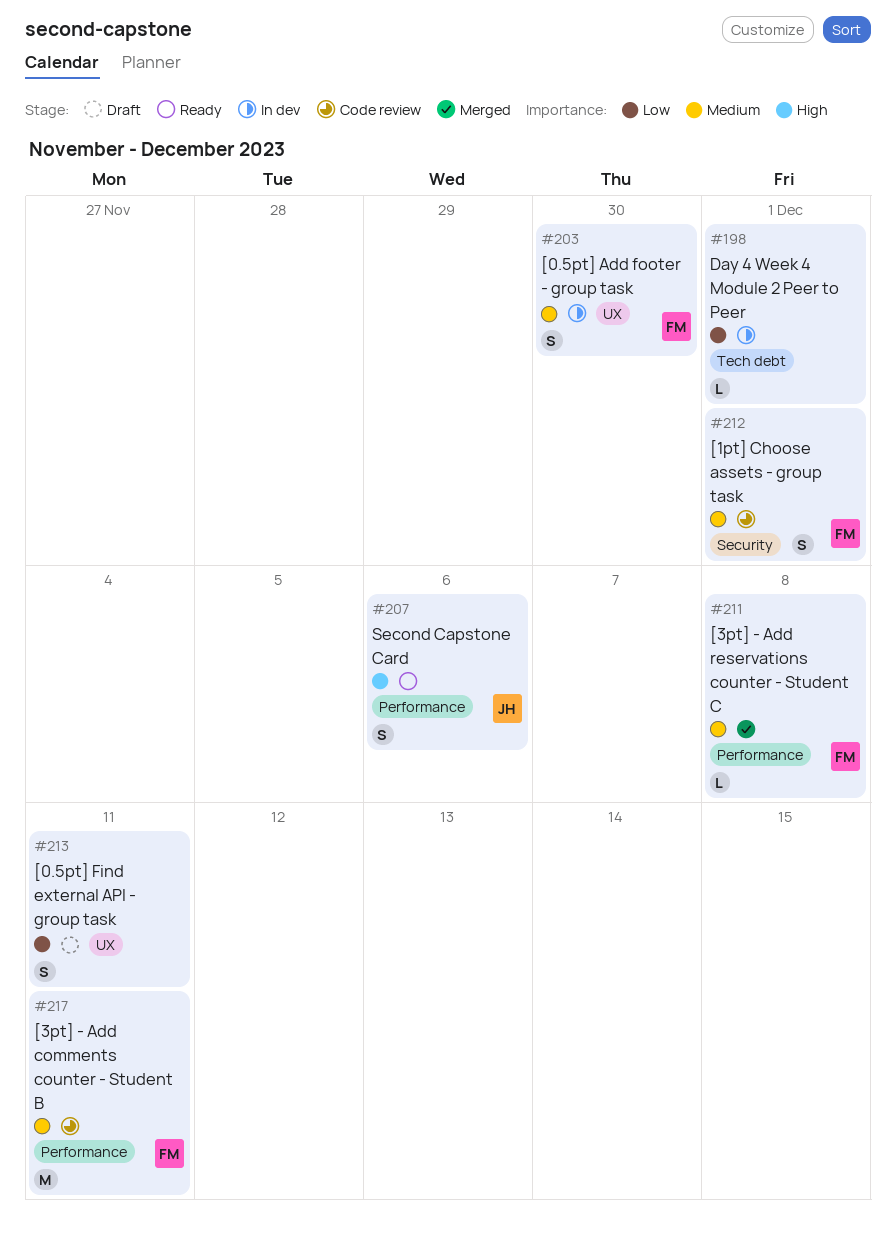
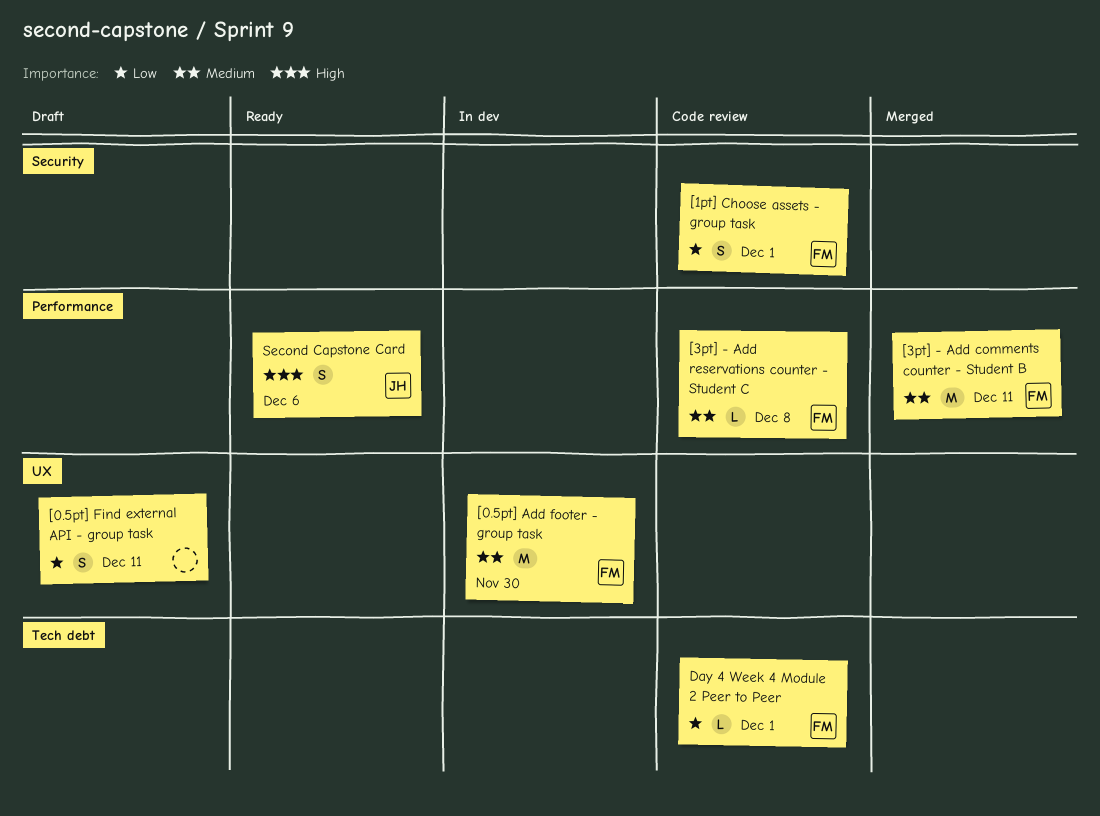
[0.5pt] Add footer - group task, estimate: S -> M
[1pt] Choose assets - group task, priority: Medium -> Low
[3pt] - Add comments counter - Student B, status: Code review -> Merged
[3pt] - Add reservations counter - Student C, status: Merged -> Code review
Day 4 Week 4 Module 2 Peer to Peer, status: In dev -> Code review
Day 4 Week 4 Module 2 Peer to Peer, owner: none -> FM

